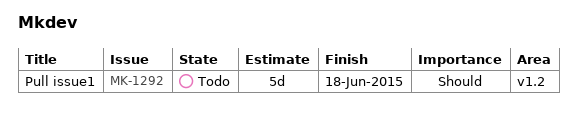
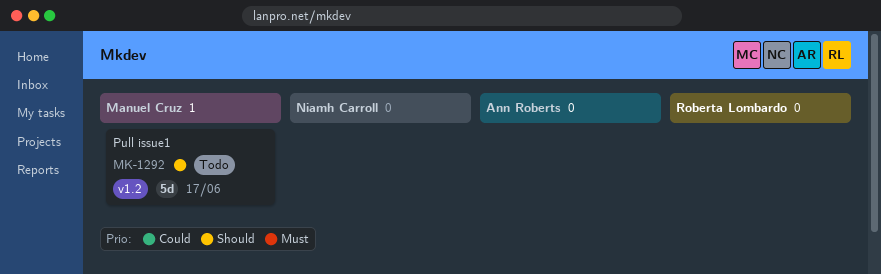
MK-1292, due: Jun 18 -> Jun 17

